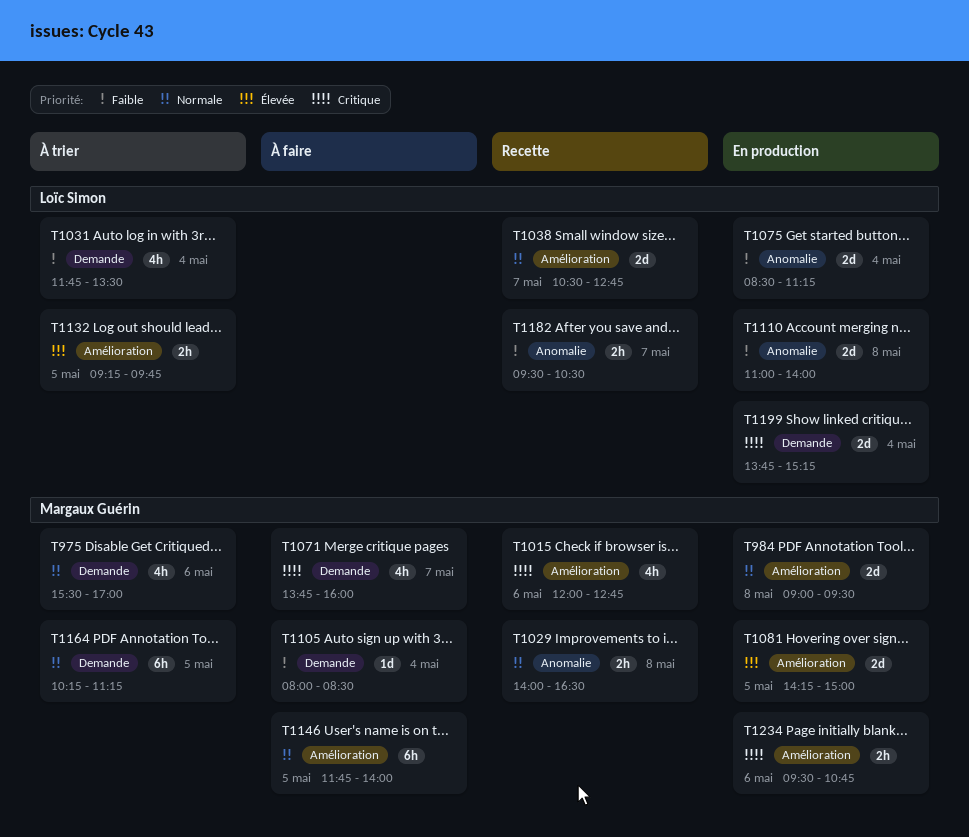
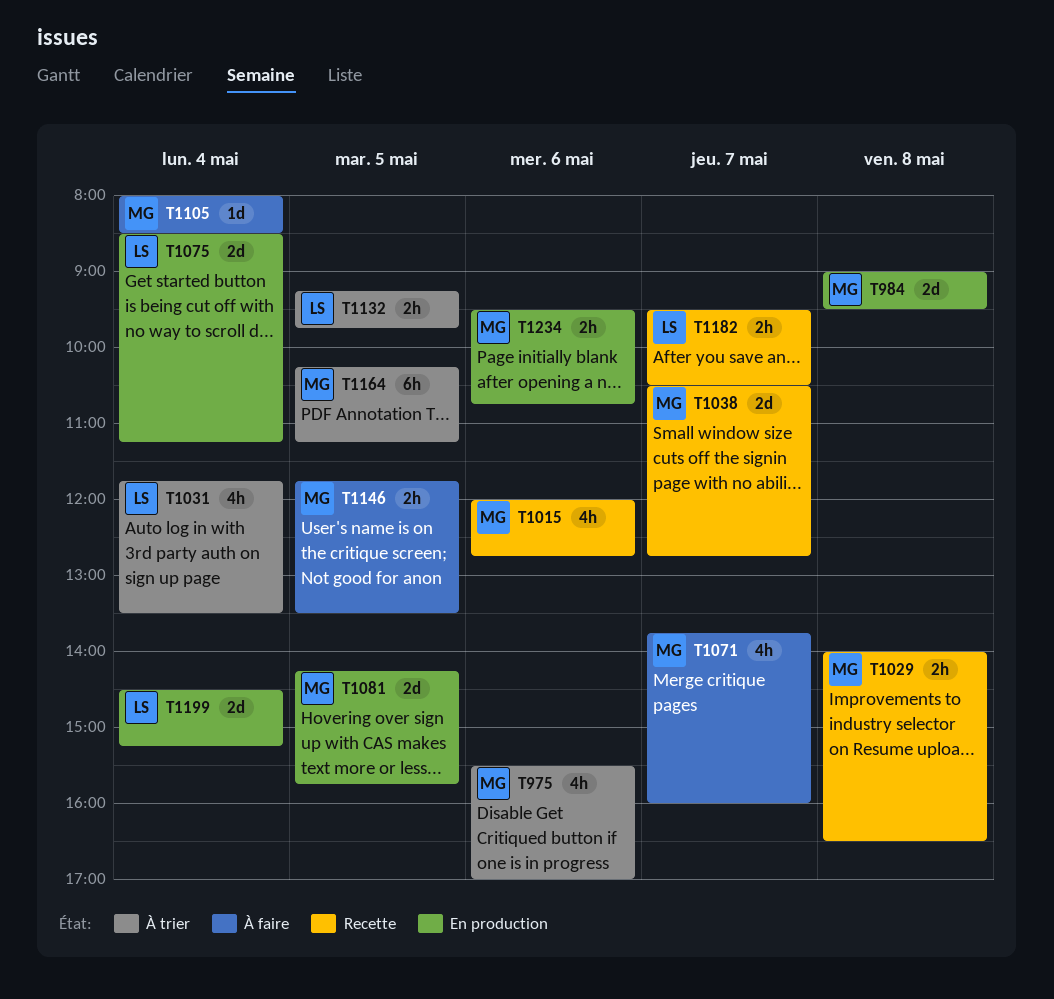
T1038, owner: Loïc Simon -> Margaux Guérin
T1081, ends: 15:00 -> 15:45
T1110: present -> none
T1146, estimate: 6h -> 2h
T1146, ends: 14:00 -> 13:30
T1199, begins: 13:45 -> 14:30

